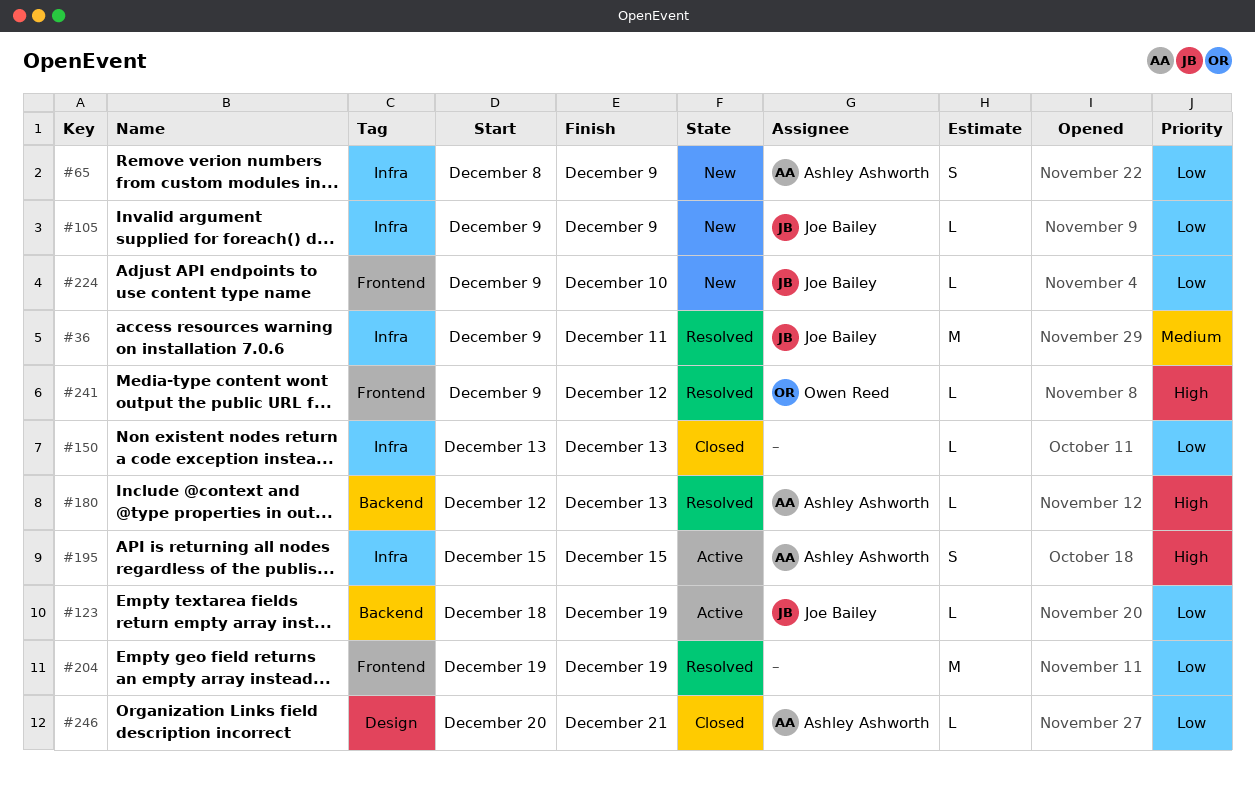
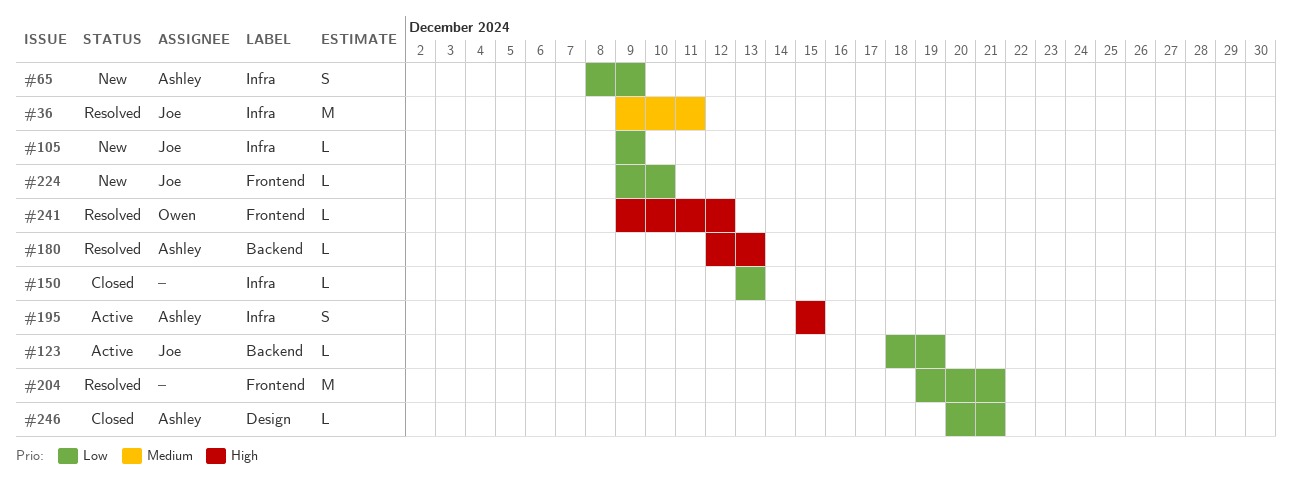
#204, due: Dec 19 -> Dec 21

